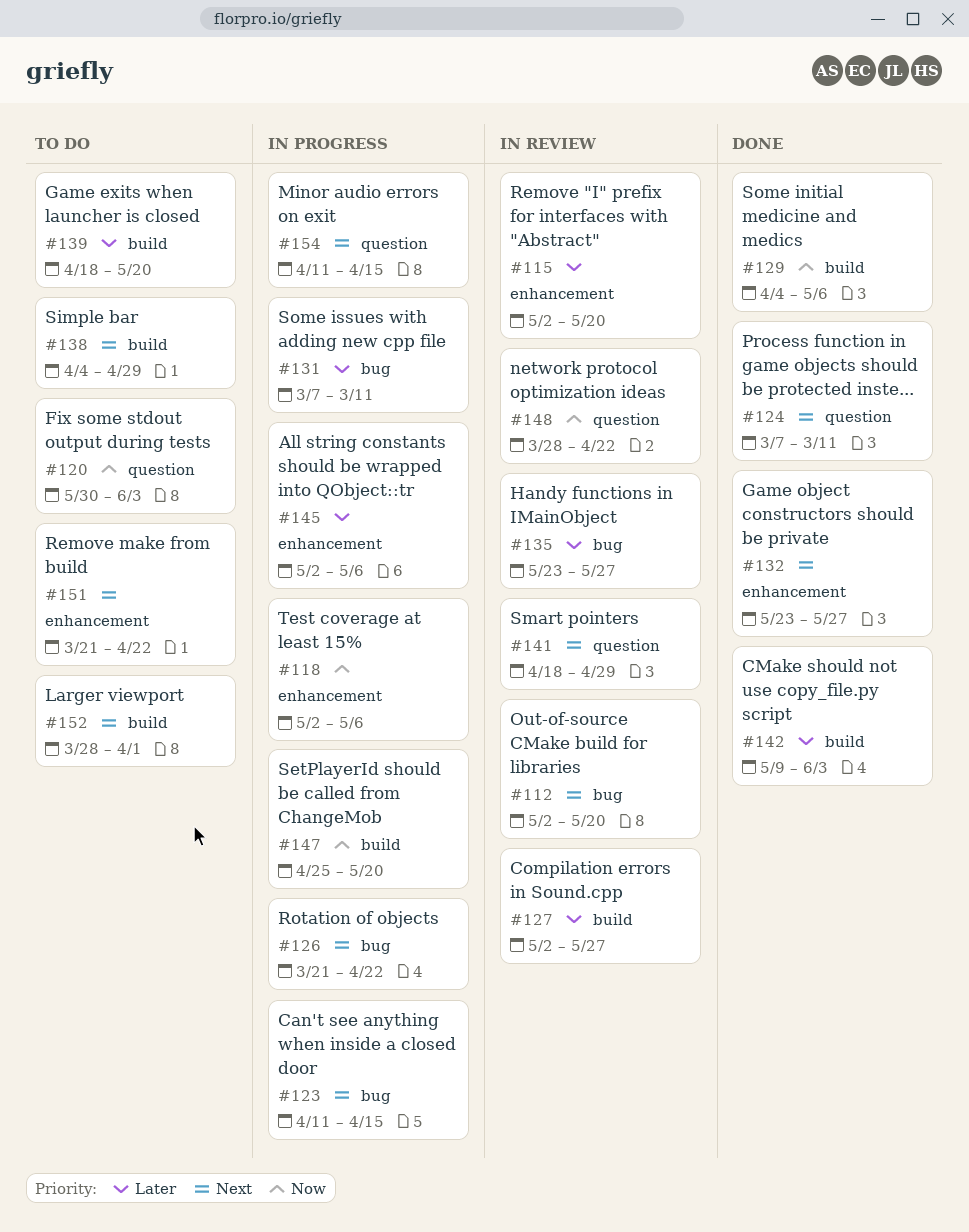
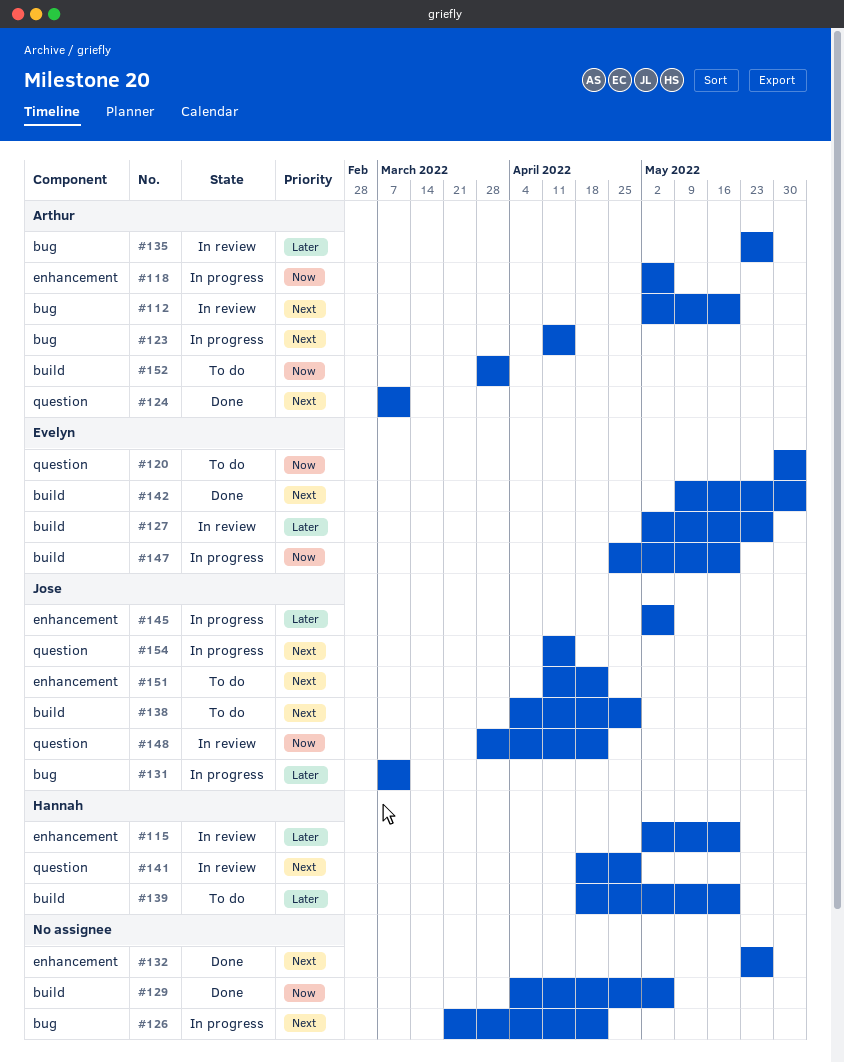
#142, priority: Later -> Next
#151, start: Mar 21 -> Apr 11
#152, priority: Next -> Now

